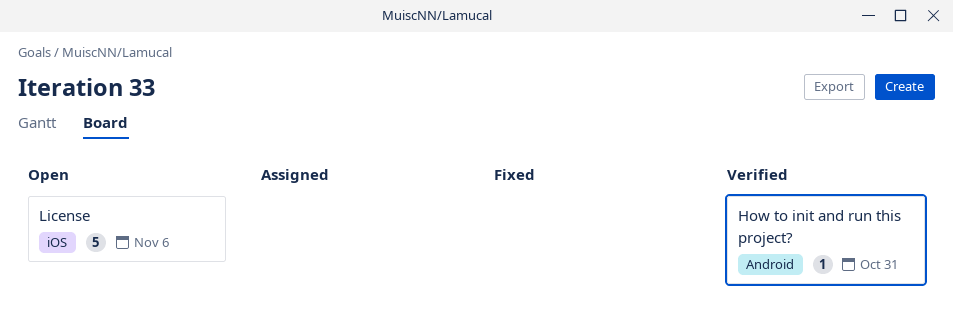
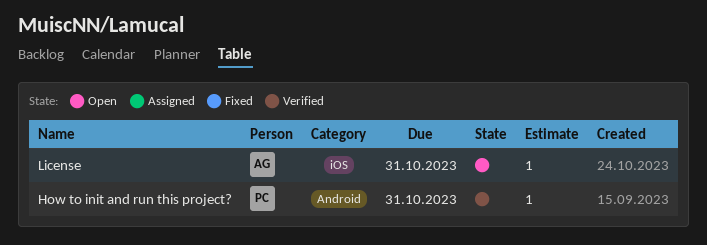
License, estimate: 5 -> 1
License, due: Nov 6 -> Oct 31

